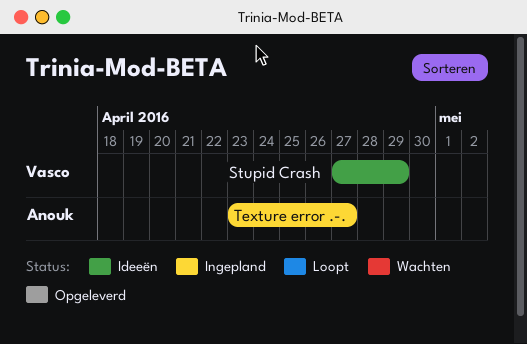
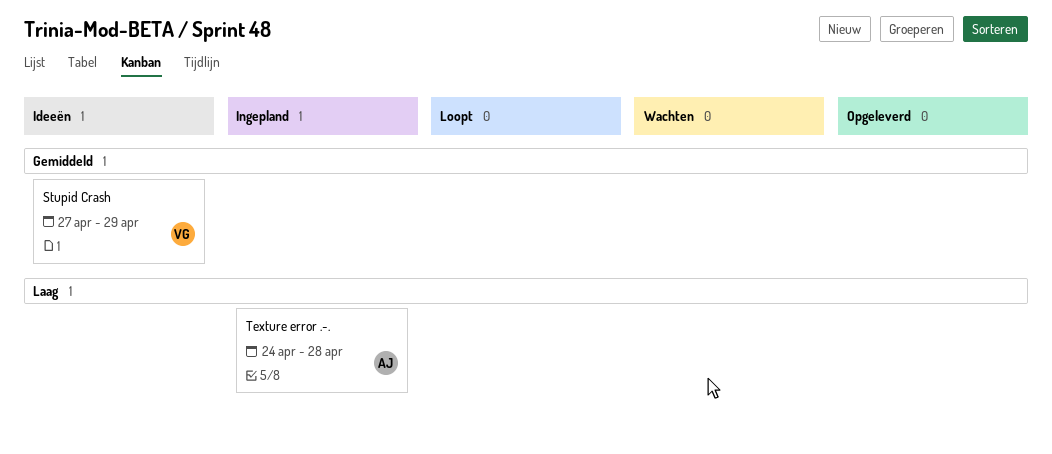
Texture error .-., start: Apr 23 -> Apr 24
Texture error .-., due: Apr 27 -> Apr 28

